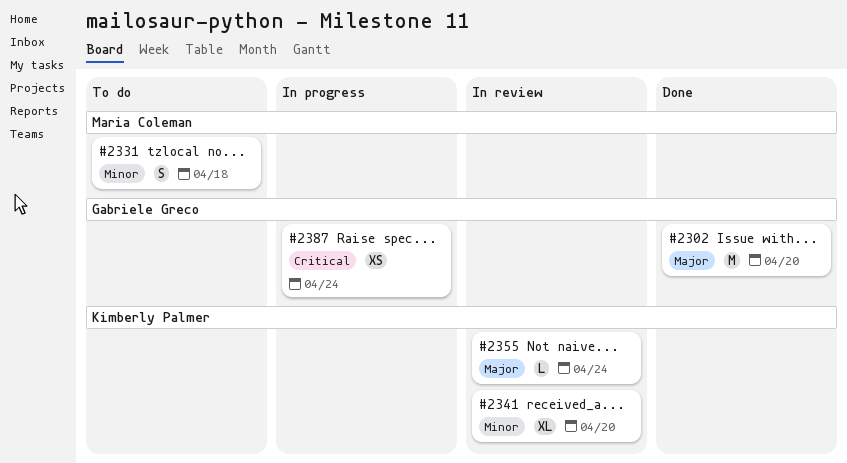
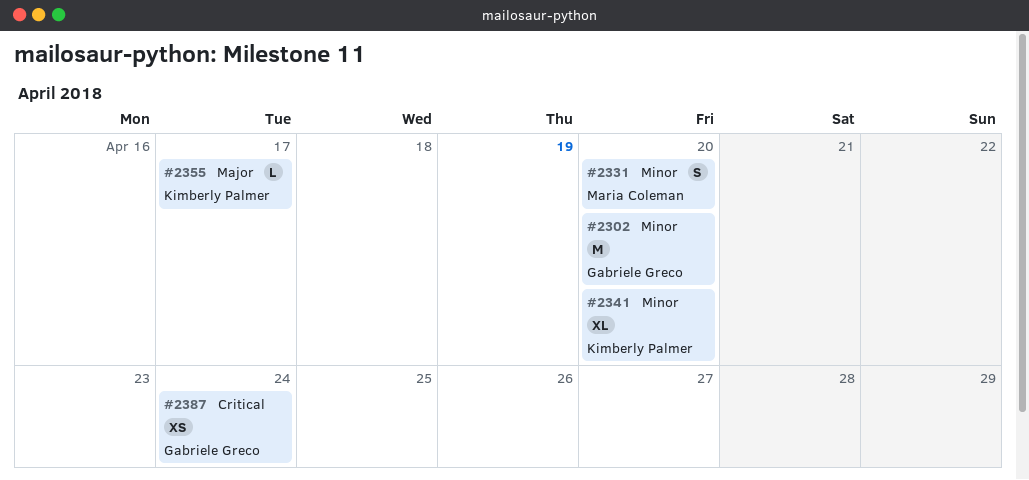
#2302, priority: Major -> Minor
#2331, due: Apr 18 -> Apr 20
#2355, due: Apr 24 -> Apr 17

